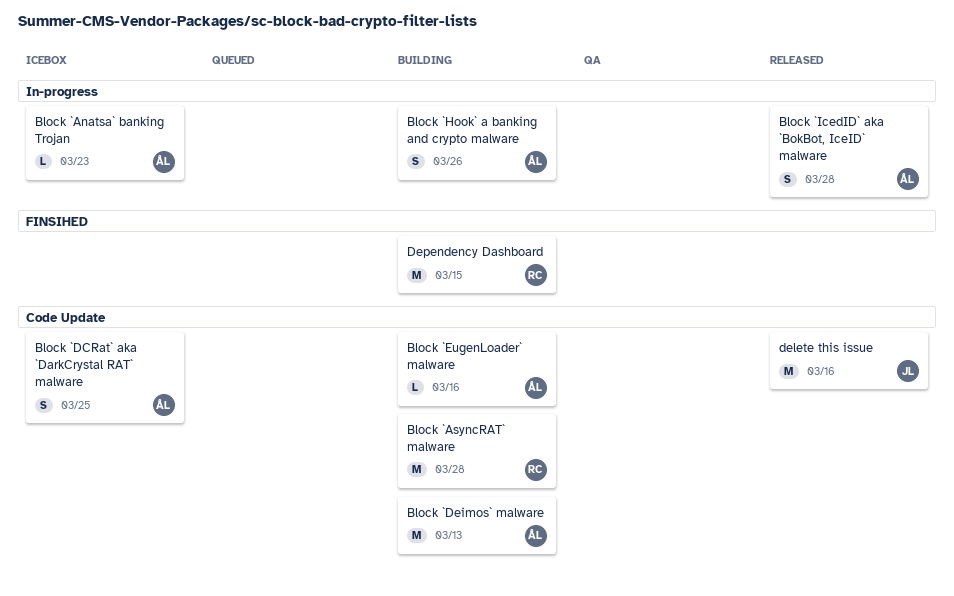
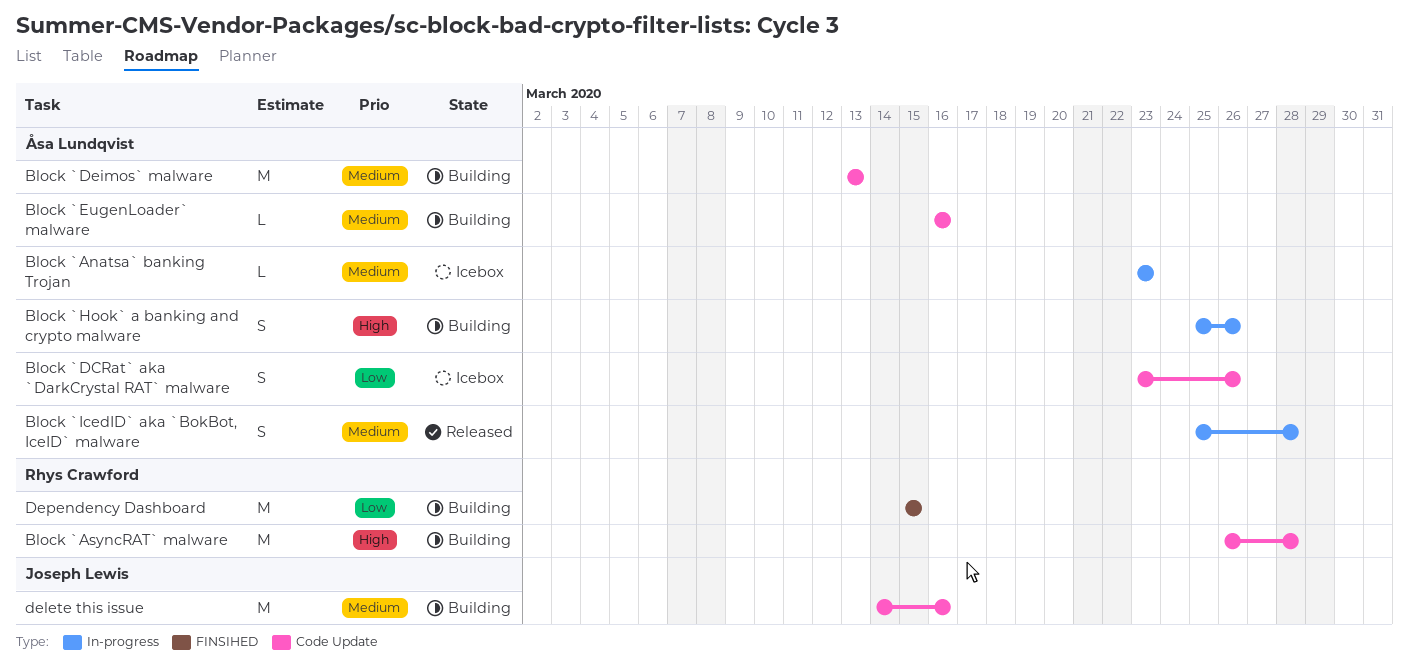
Block `DCRat` aka `DarkCrystal RAT` malware, due: Mar 25 -> Mar 26
delete this issue, status: Released -> Building

